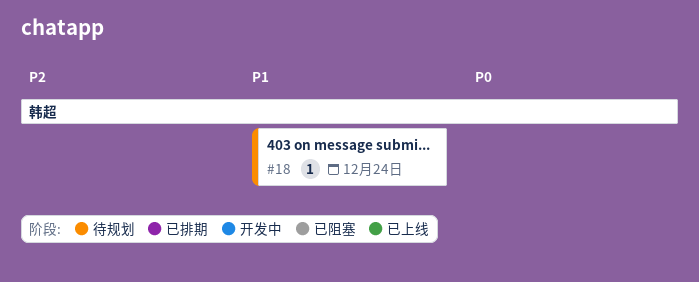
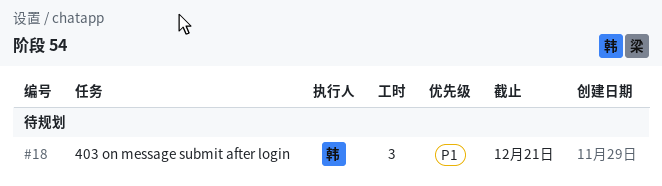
#18, estimate: 1 -> 3
#18, due: Dec 24 -> Dec 21

